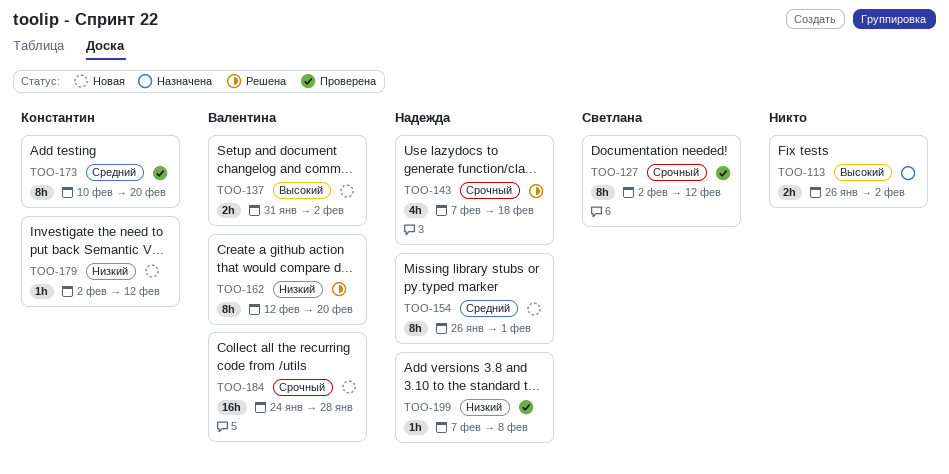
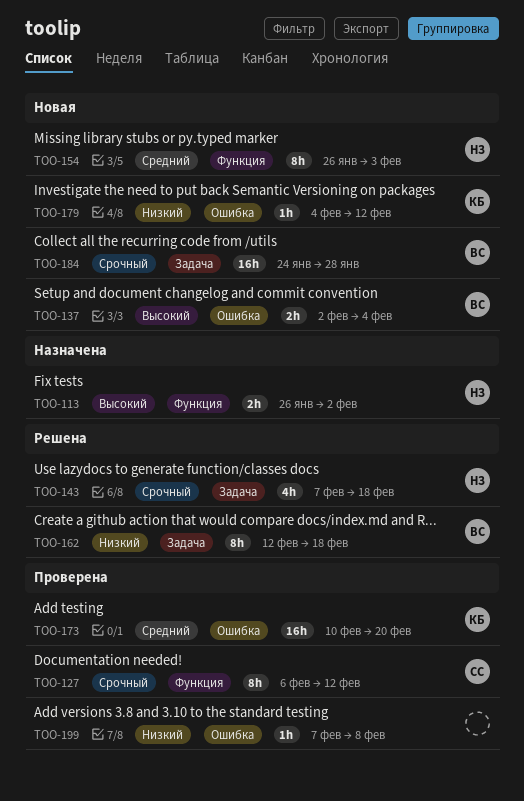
TOO-113, owner: none -> Надежда
TOO-127, start: Feb 2 -> Feb 6
TOO-137, start: Jan 31 -> Feb 2
TOO-137, due: Feb 2 -> Feb 4
TOO-154, due: Feb 1 -> Feb 3
TOO-162, due: Feb 20 -> Feb 18
TOO-173, estimate: 8h -> 16h
TOO-179, start: Feb 2 -> Feb 4
TOO-199, owner: Надежда -> none

